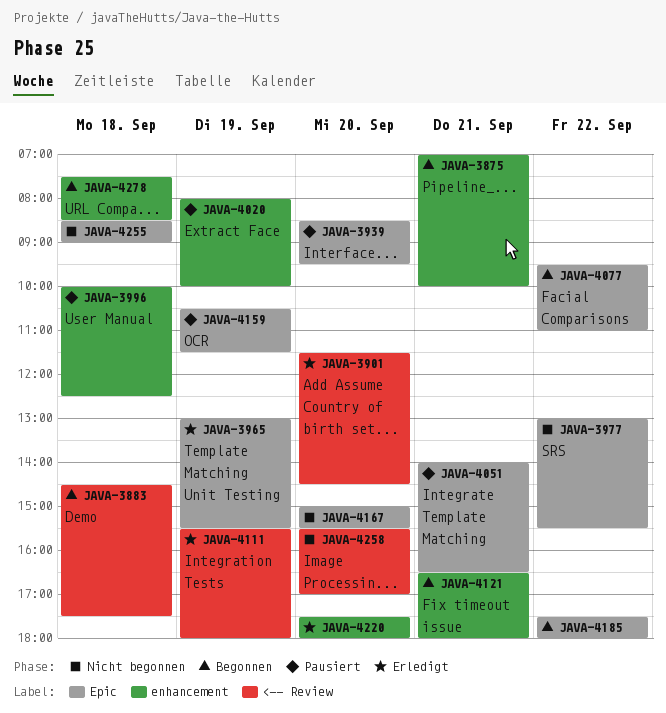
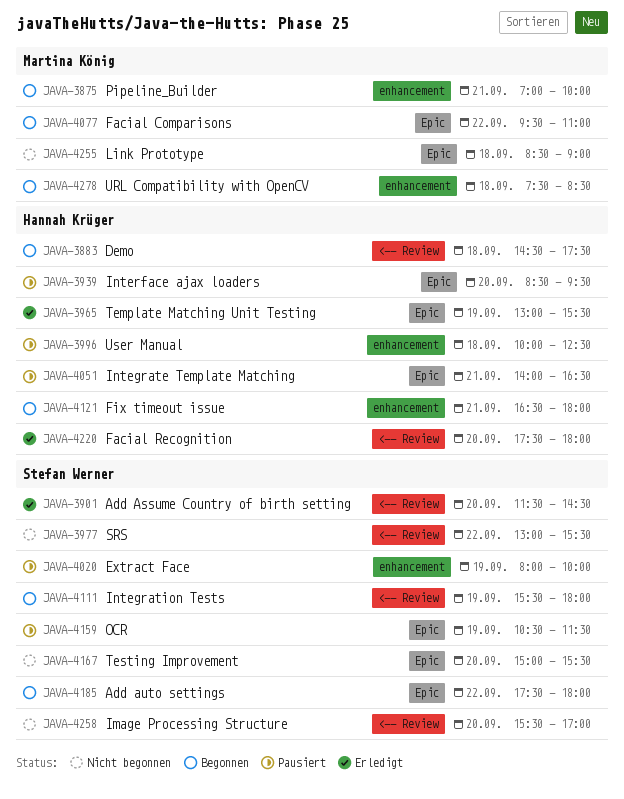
JAVA-3977, label: Epic -> <-- Review
JAVA-4111, status: Erledigt -> Begonnen
JAVA-4220, label: enhancement -> <-- Review

